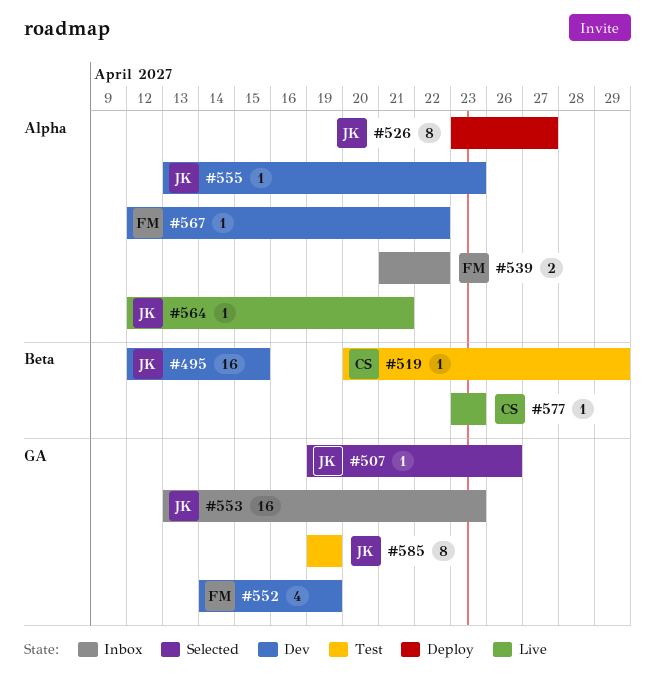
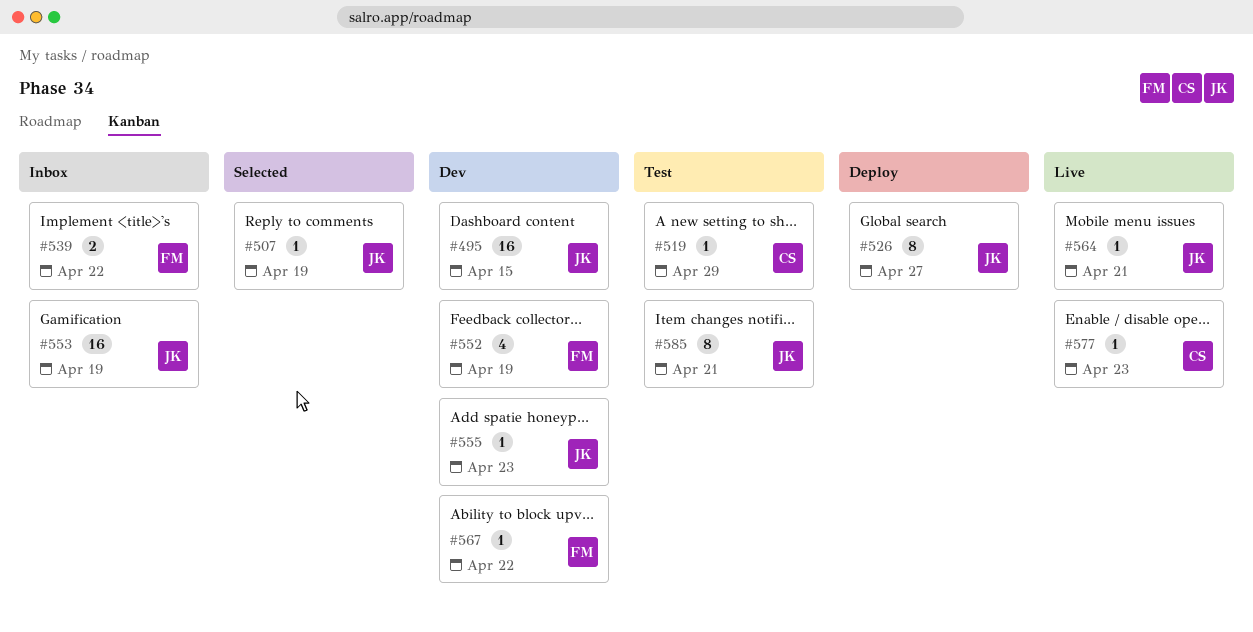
#507, due: Apr 26 -> Apr 19
#553, due: Apr 23 -> Apr 19
#585, due: Apr 19 -> Apr 21

